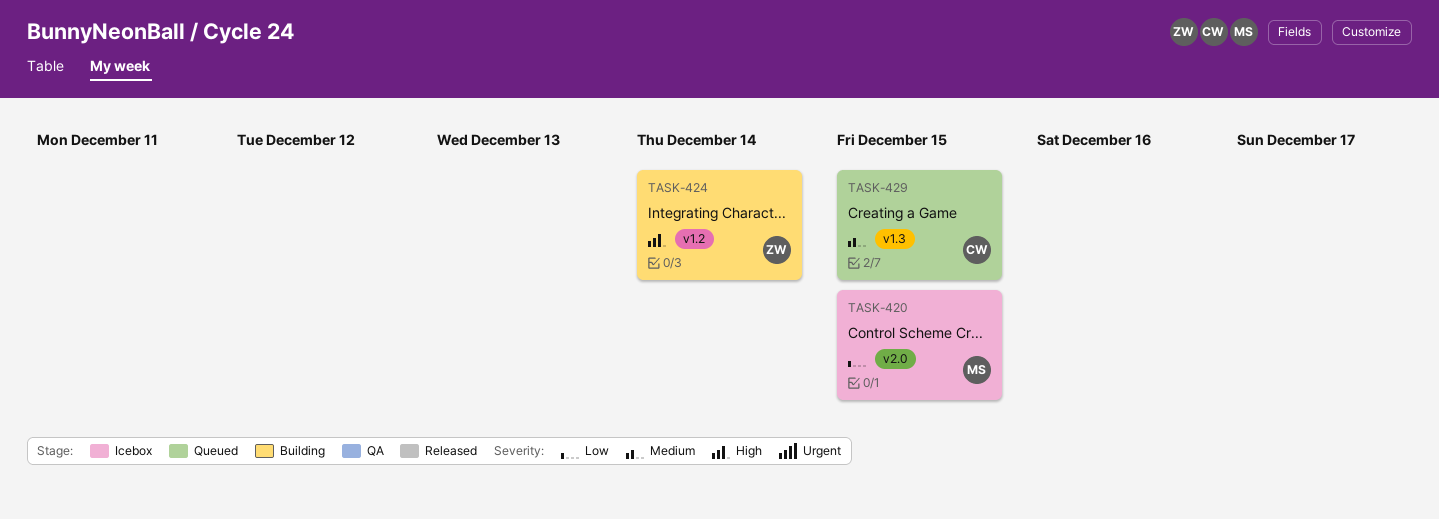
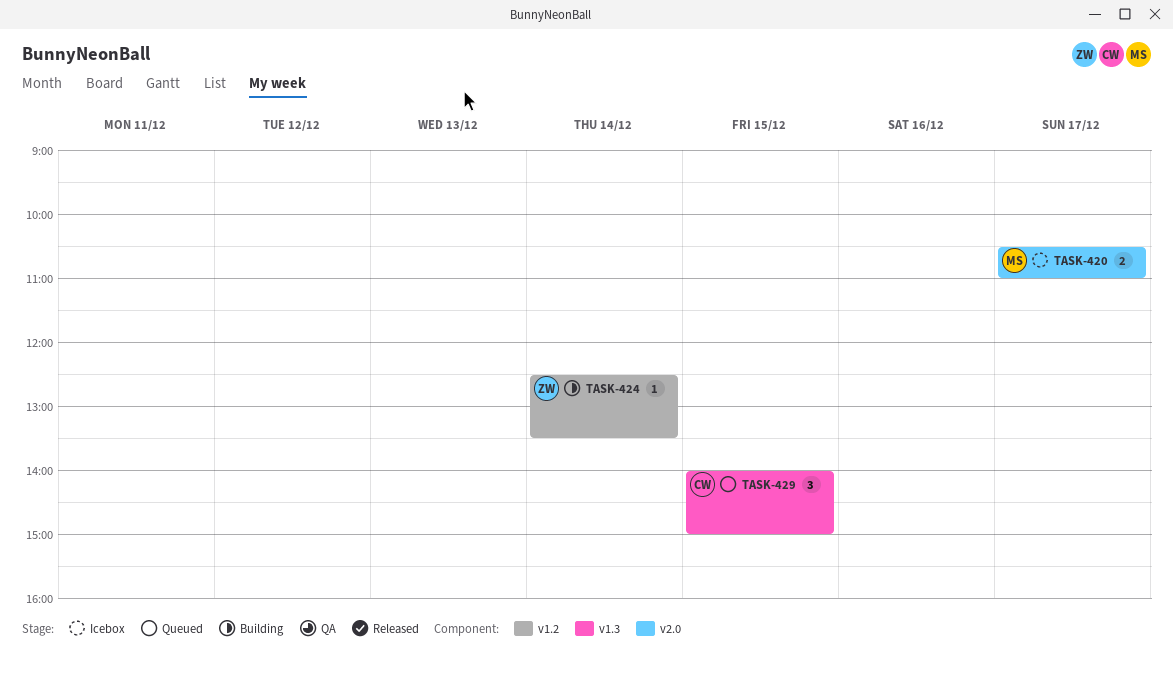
TASK-420, day: Dec 15 -> Dec 17

